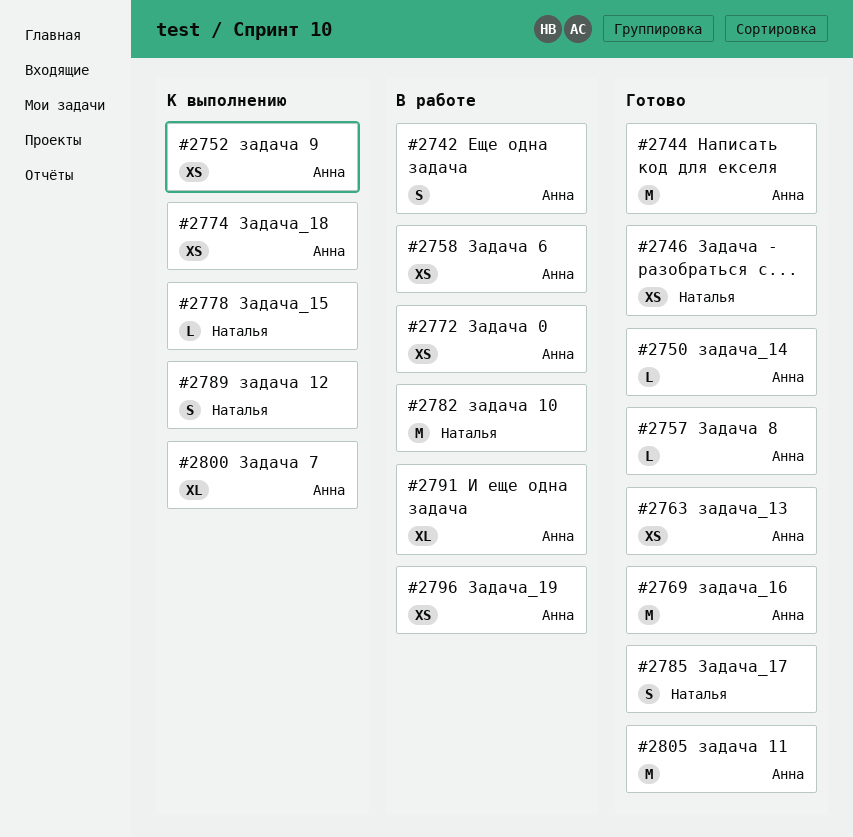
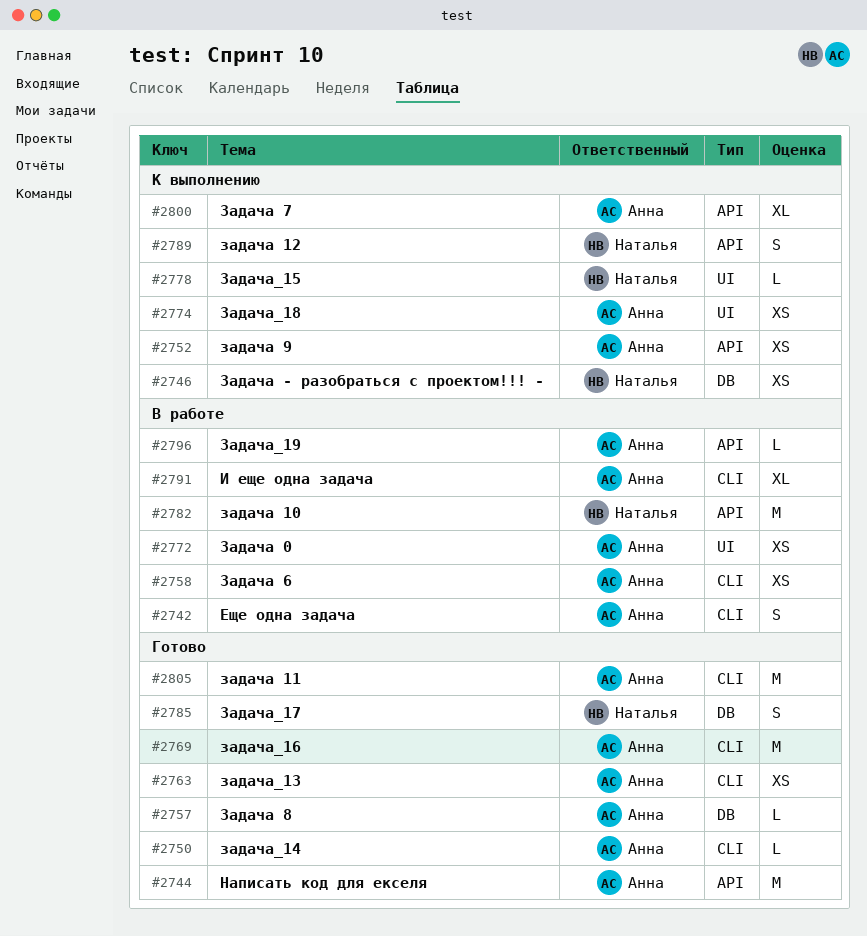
#2746, status: Готово -> К выполнению
#2796, estimate: XS -> L

